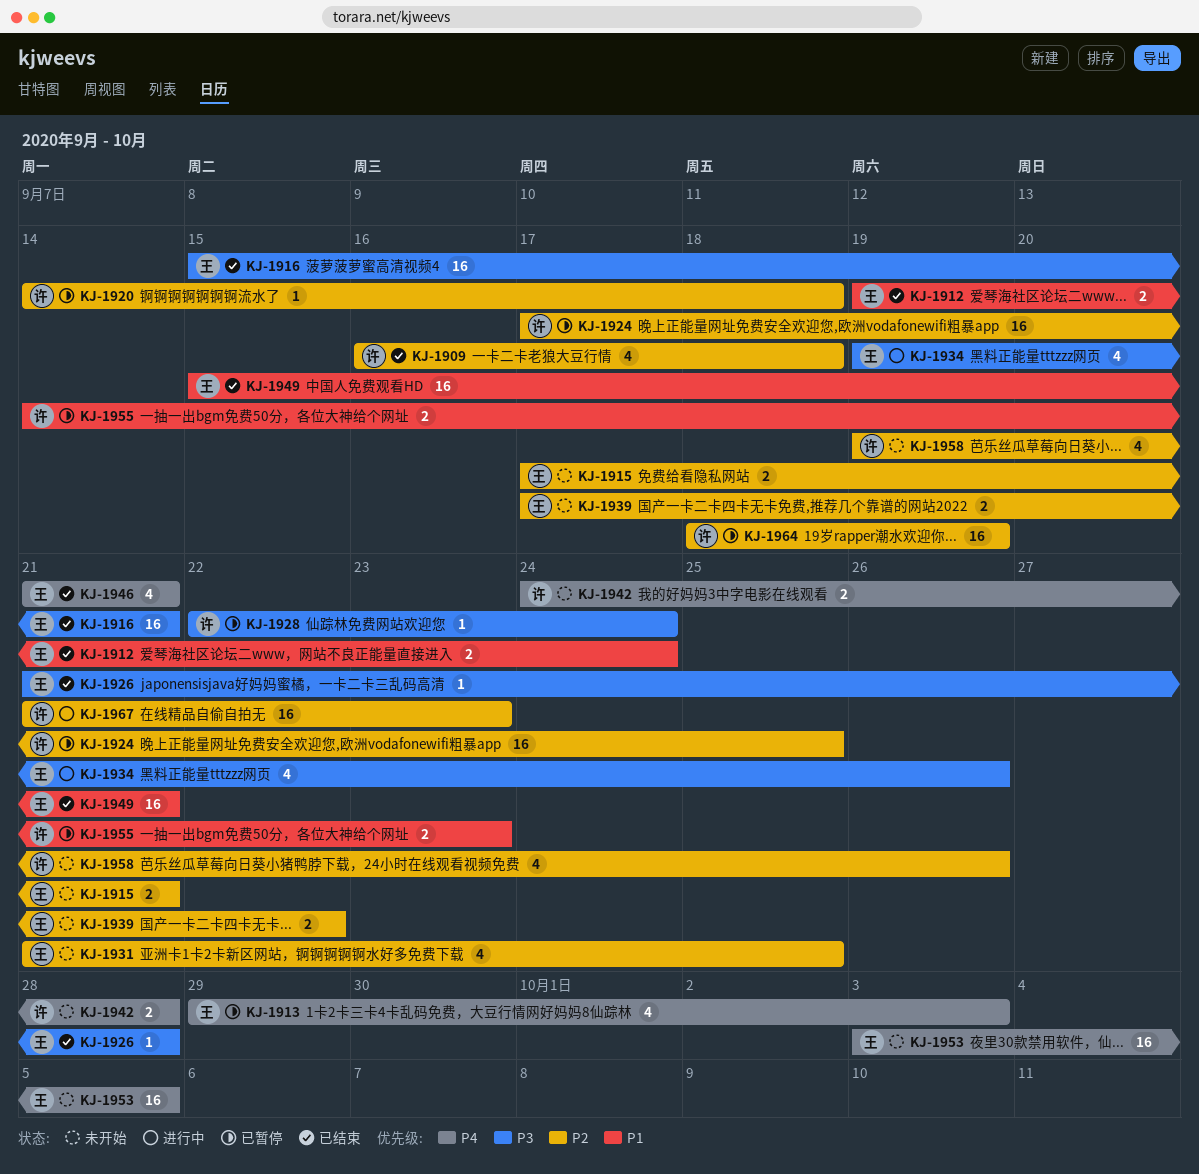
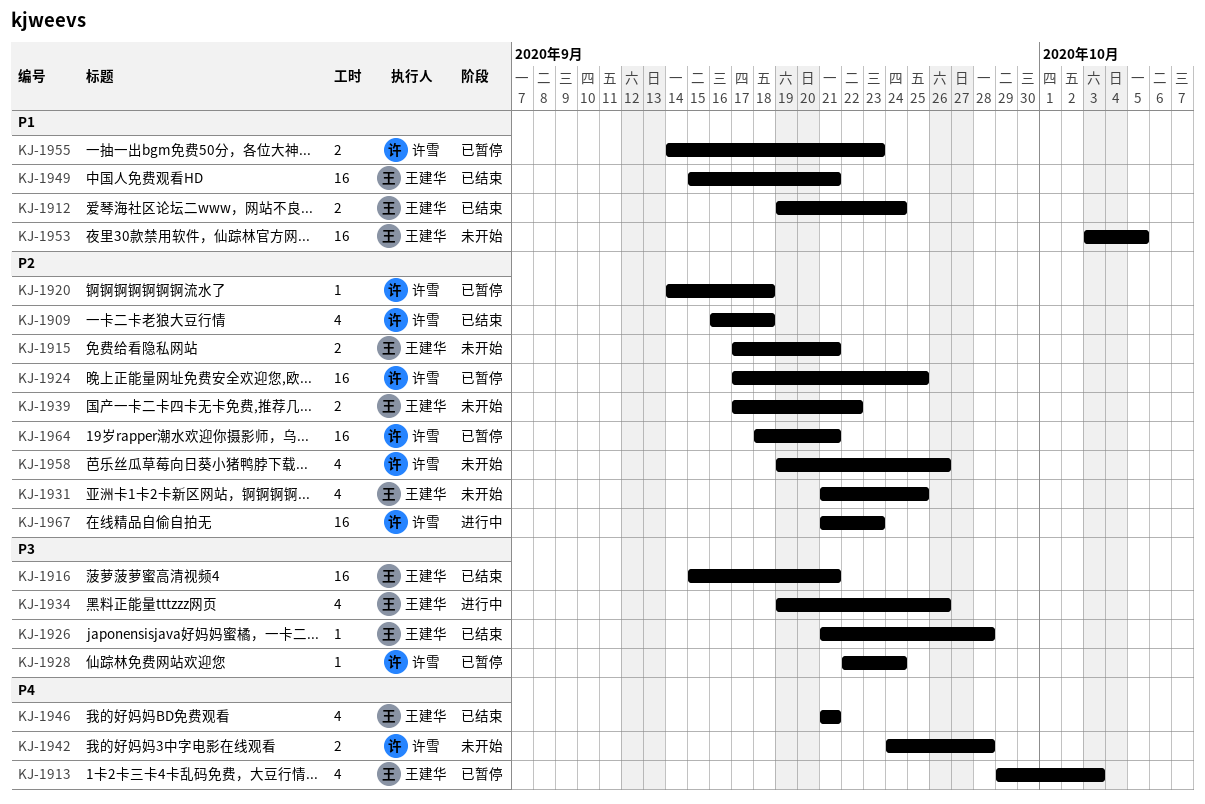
KJ-1953, priority: P4 -> P1
KJ-1964, due: Sep 19 -> Sep 21

